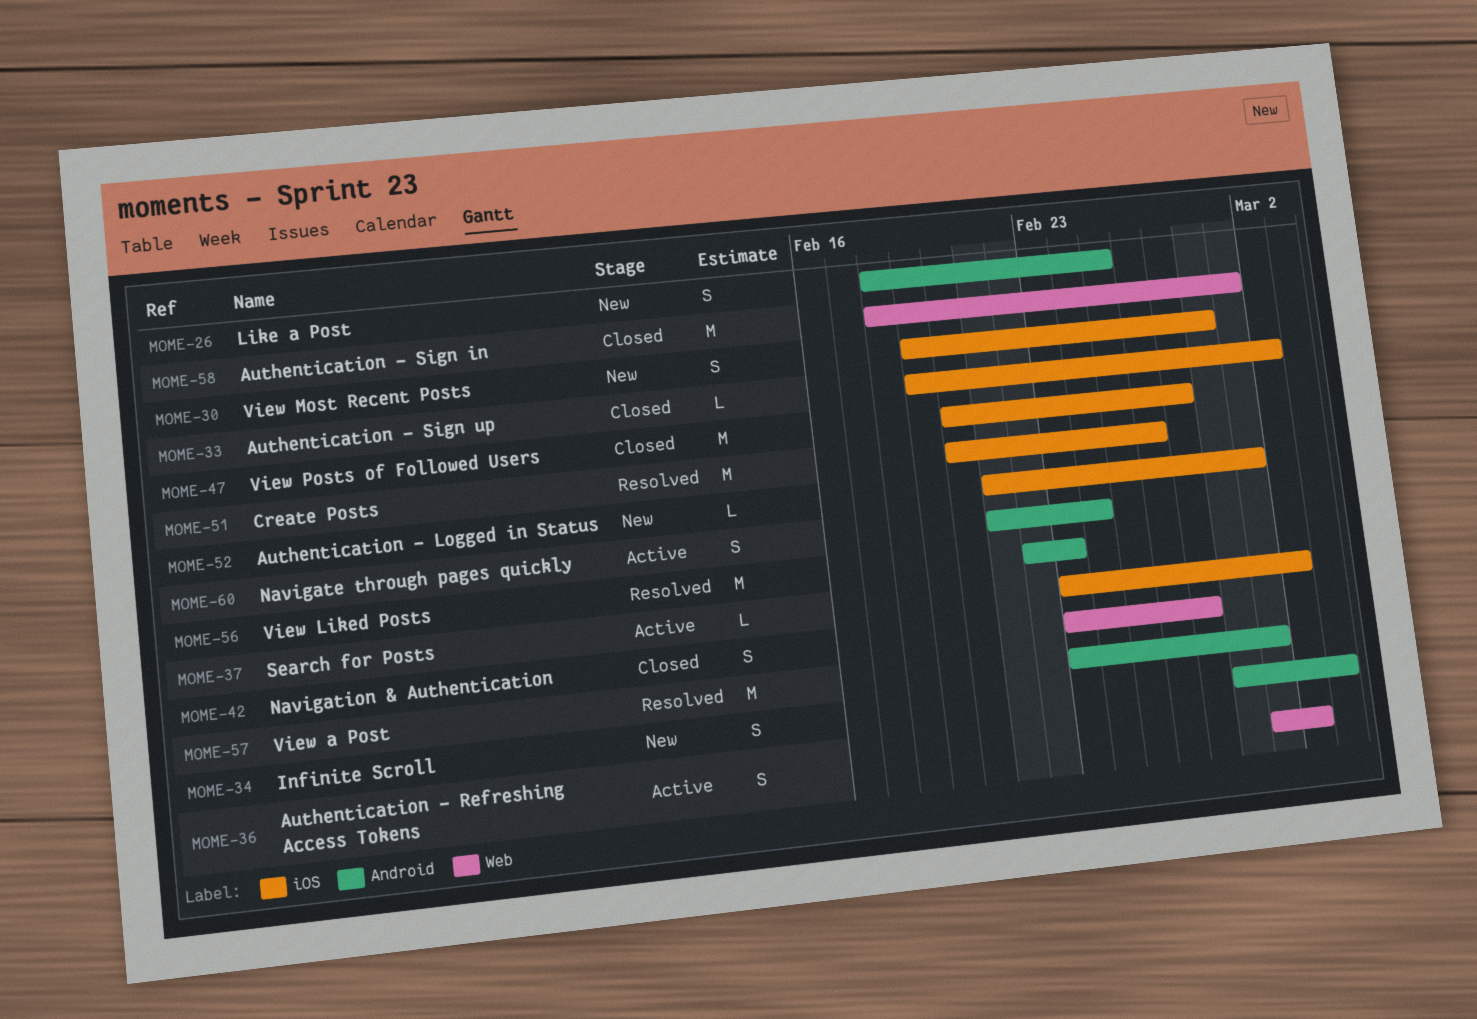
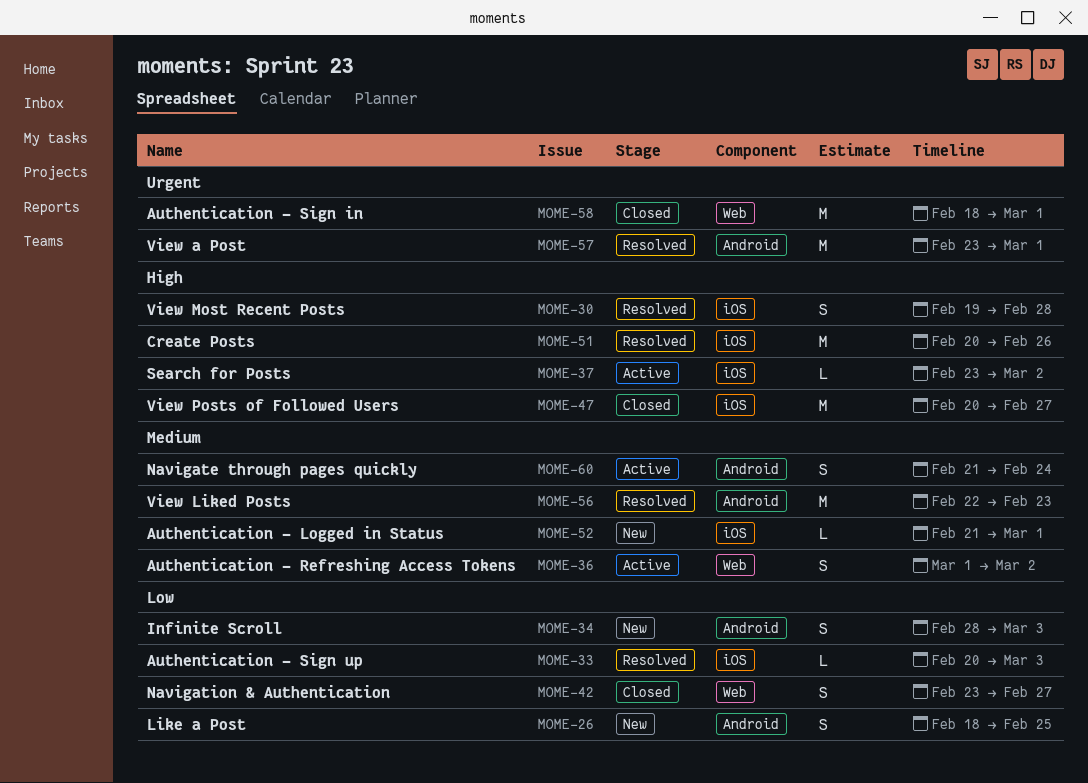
MOME-30, status: New -> Resolved
MOME-33, status: Closed -> Resolved
MOME-33, start: Feb 19 -> Feb 20
MOME-33, due: Mar 2 -> Mar 3

